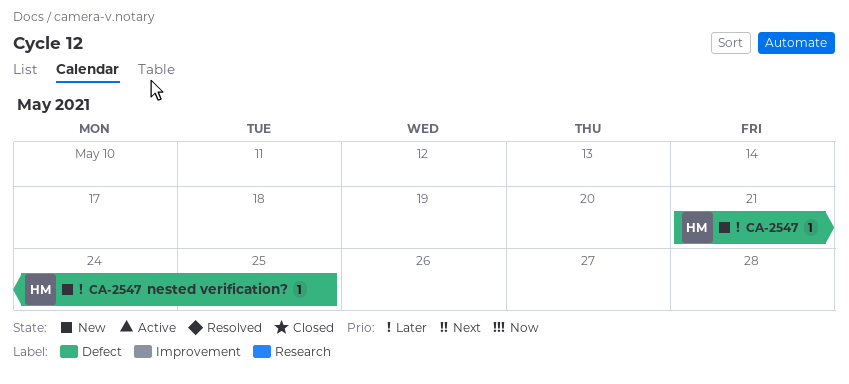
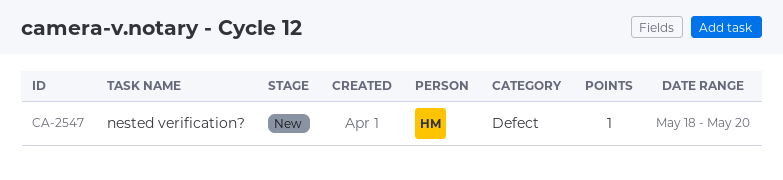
CA-2547, start: May 21 -> May 18
CA-2547, due: May 25 -> May 20

